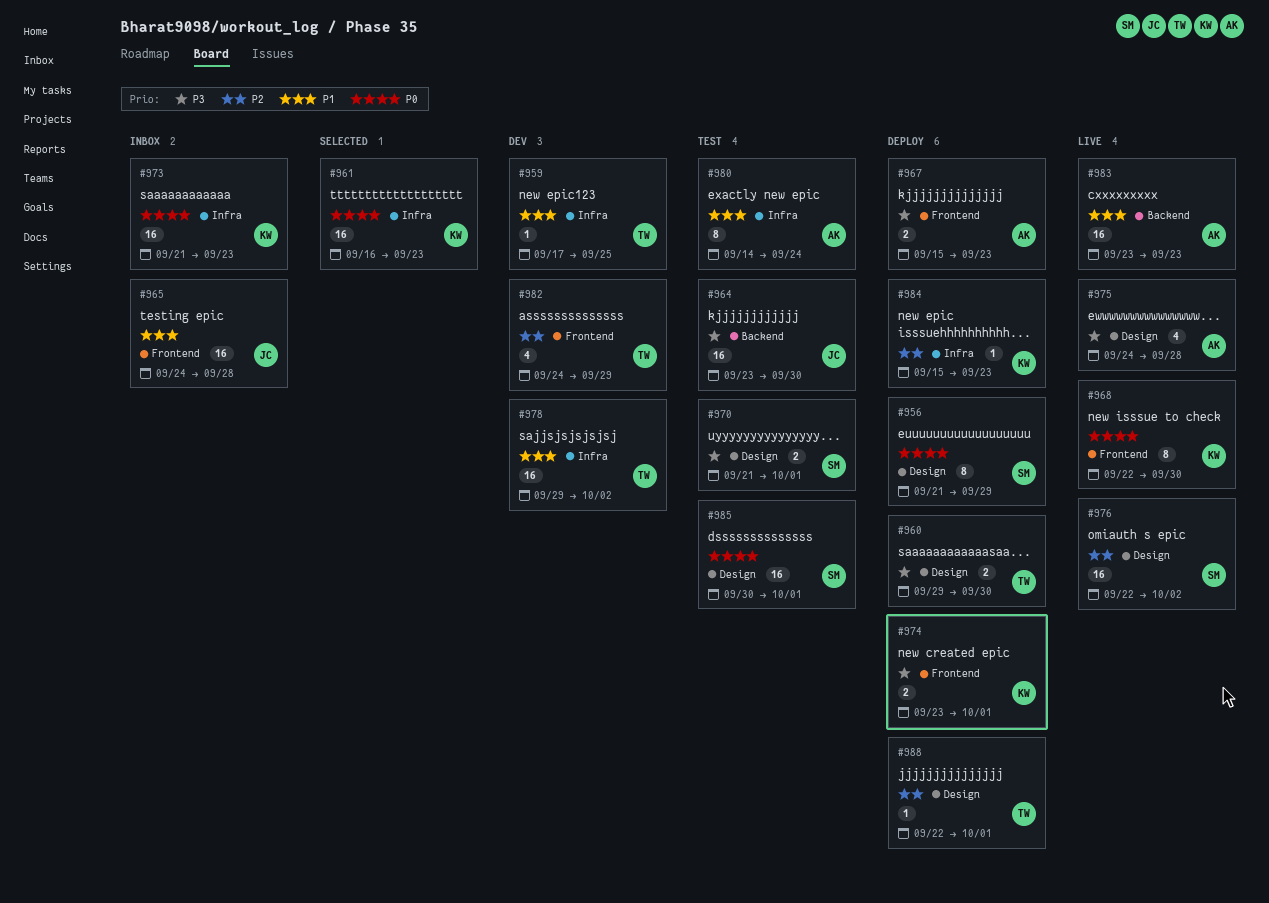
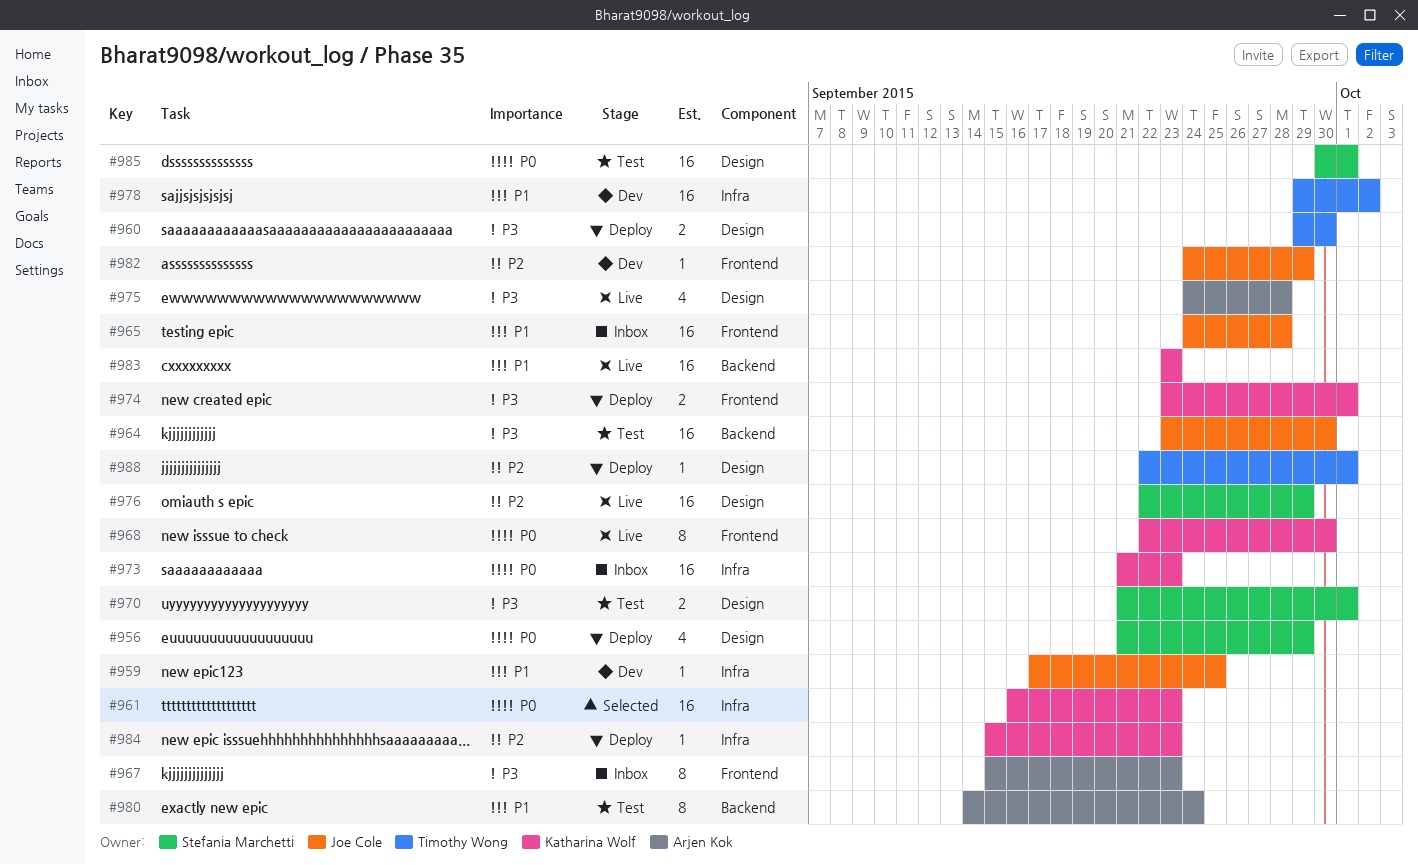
#956, estimate: 8 -> 4
#959, owner: Timothy Wong -> Joe Cole
#967, status: Deploy -> Inbox
#967, estimate: 2 -> 8
#976, due: Oct 2 -> Sep 29
#980, label: Infra -> Backend
#982, owner: Timothy Wong -> Joe Cole
#982, estimate: 4 -> 1
#983, owner: Arjen Kok -> Katharina Wolf

